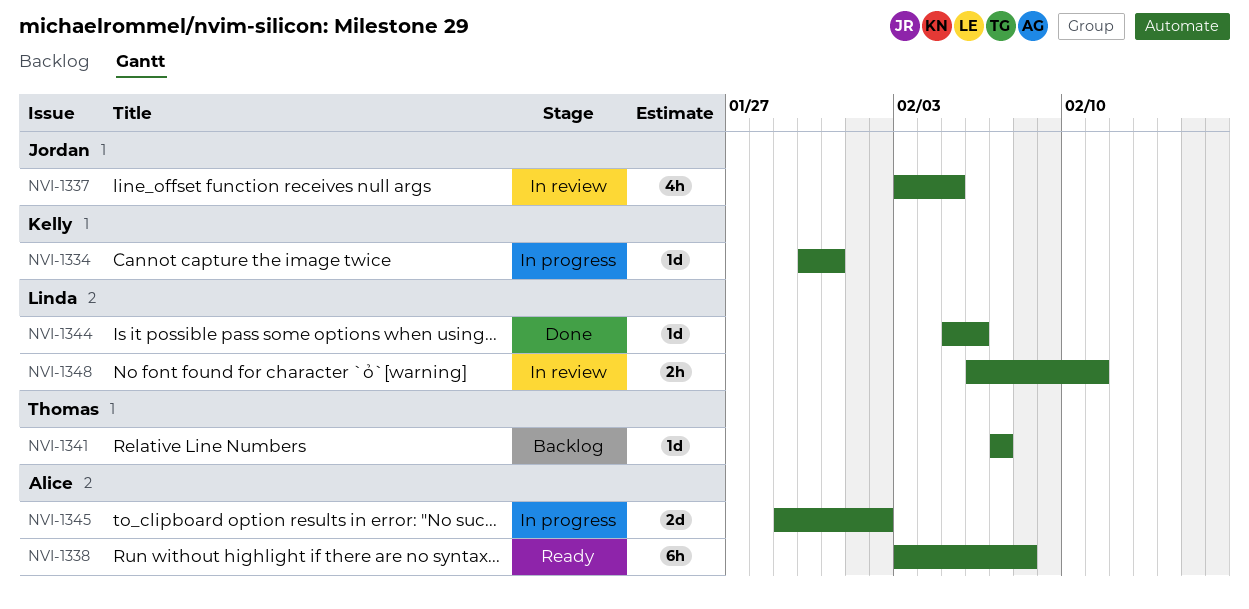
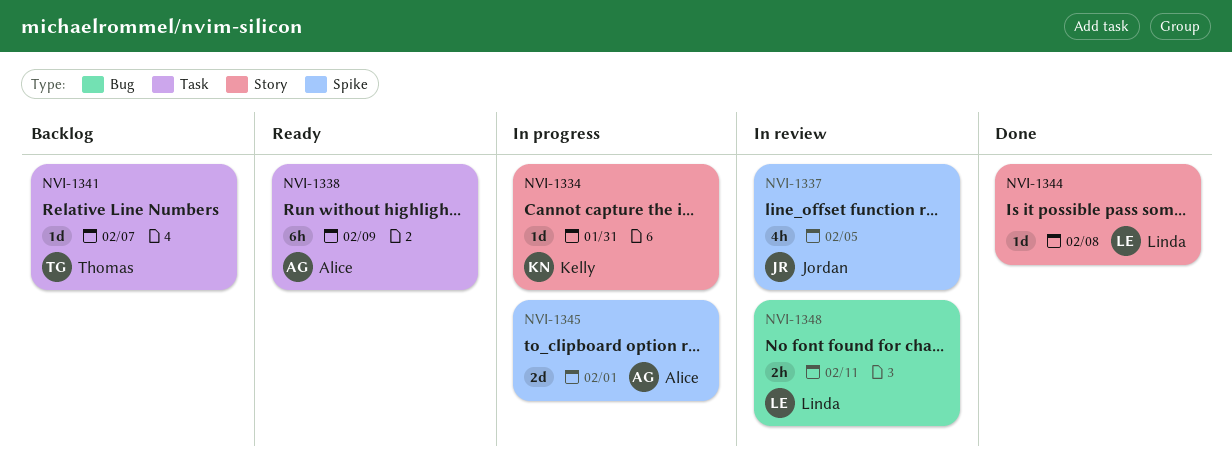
NVI-1338, due: Feb 8 -> Feb 9
NVI-1344, due: Feb 6 -> Feb 8
NVI-1345, due: Feb 2 -> Feb 1

